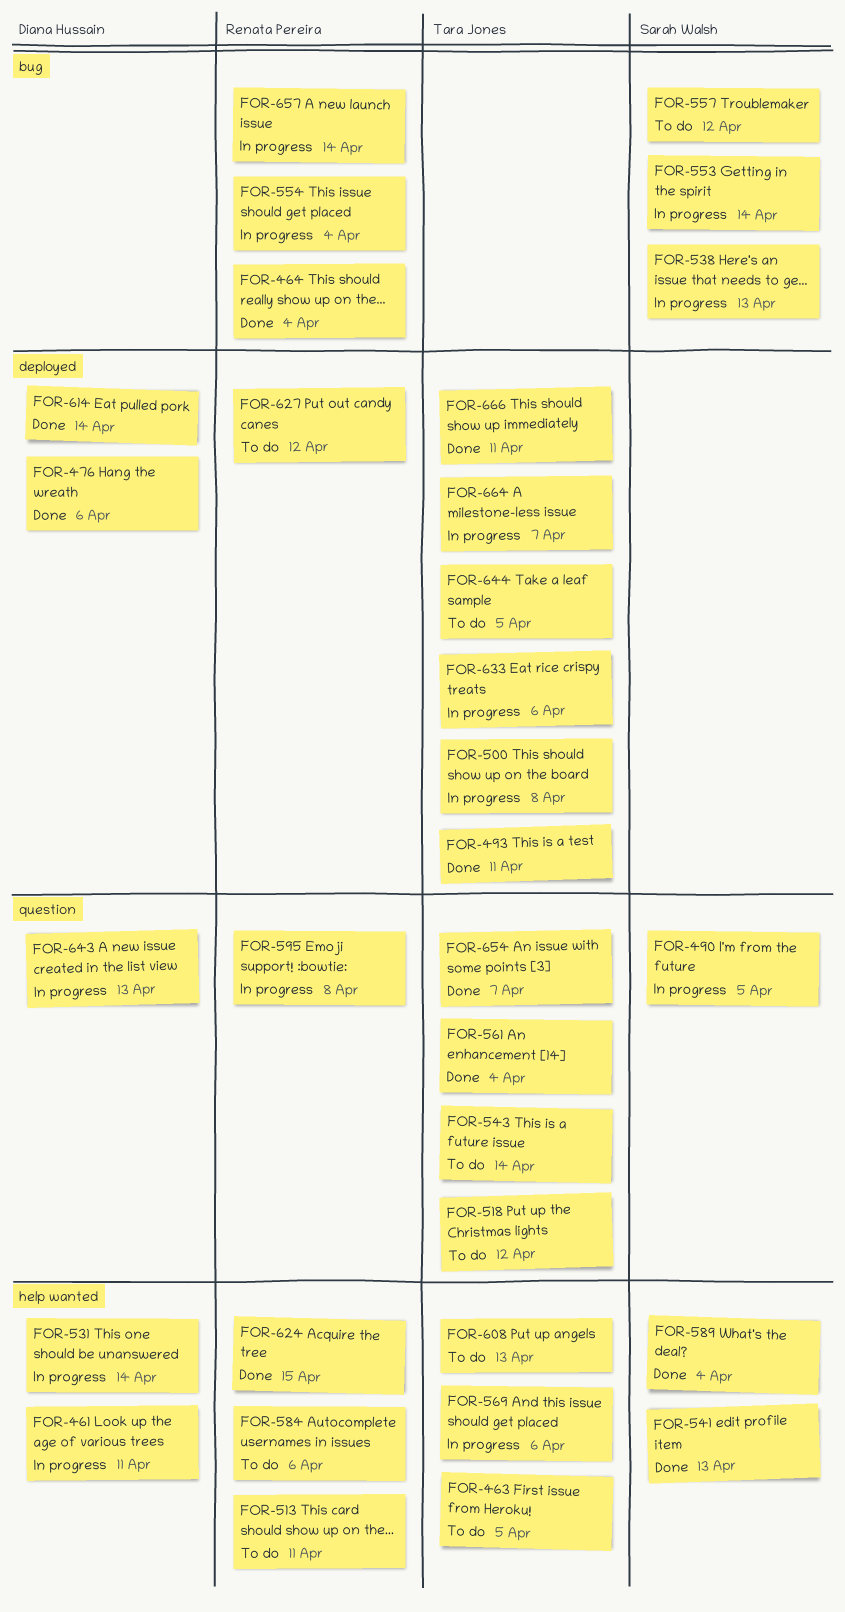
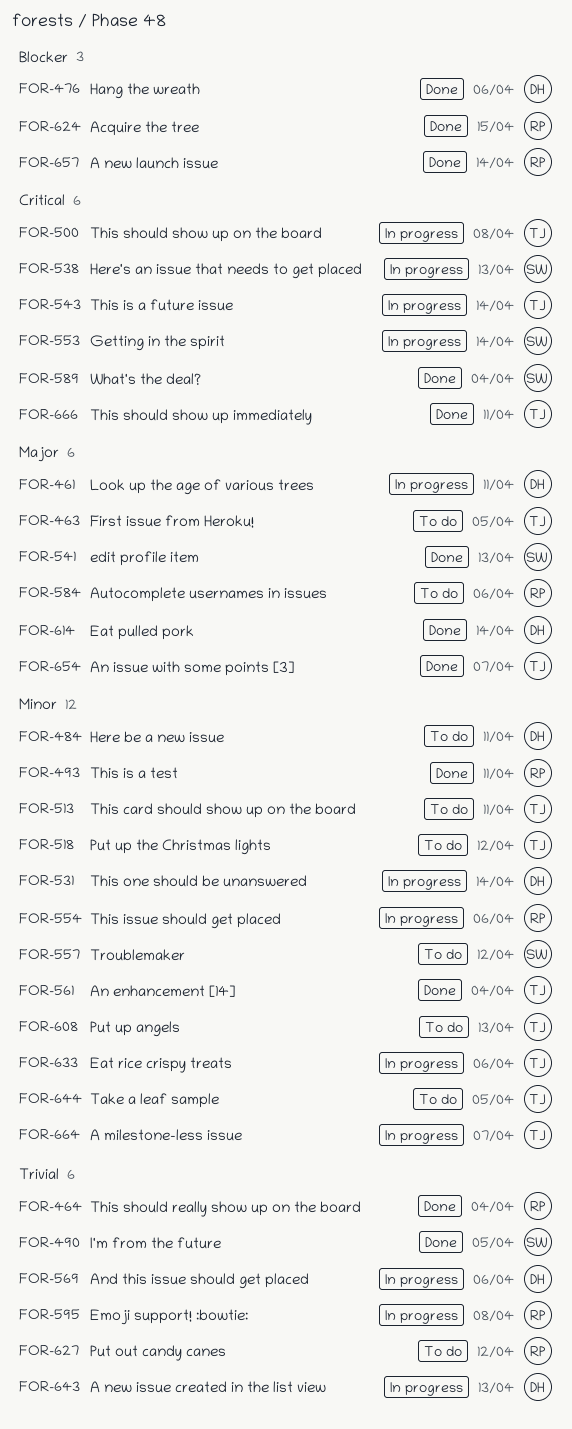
FOR-484: none -> present
FOR-490, status: In progress -> Done
FOR-493, owner: Tara Jones -> Renata Pereira
FOR-513, owner: Renata Pereira -> Tara Jones
FOR-543, status: To do -> In progress
FOR-554, due: Apr 4 -> Apr 6
FOR-569, owner: Tara Jones -> Diana Hussain
FOR-657, status: In progress -> Done

